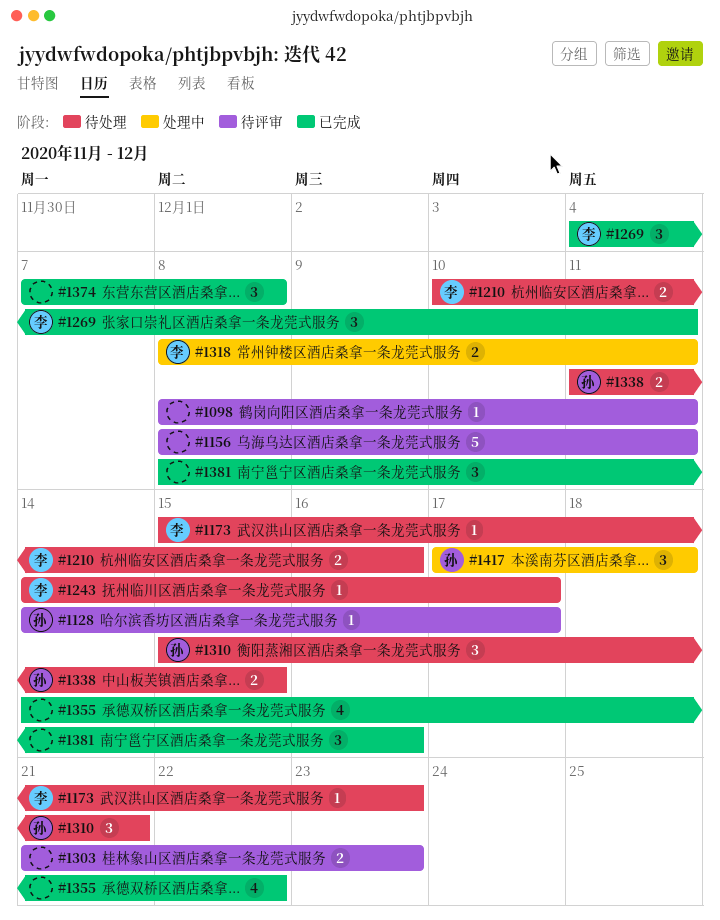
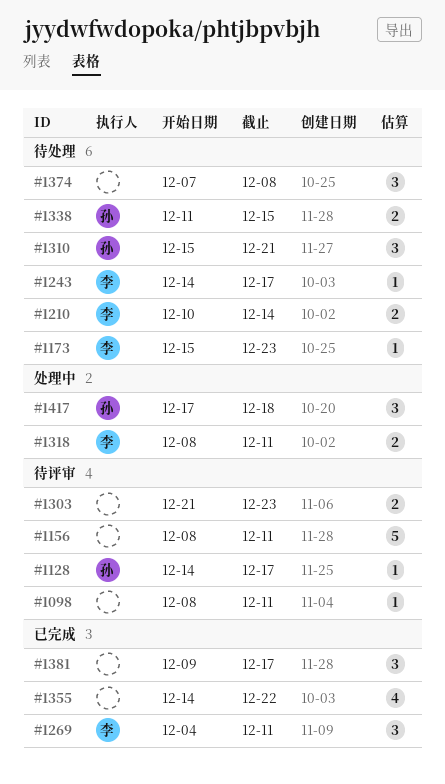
#1210, due: Dec 16 -> Dec 14
#1374, status: 已完成 -> 待处理
#1381, start: Dec 8 -> Dec 9
#1381, due: Dec 16 -> Dec 17

